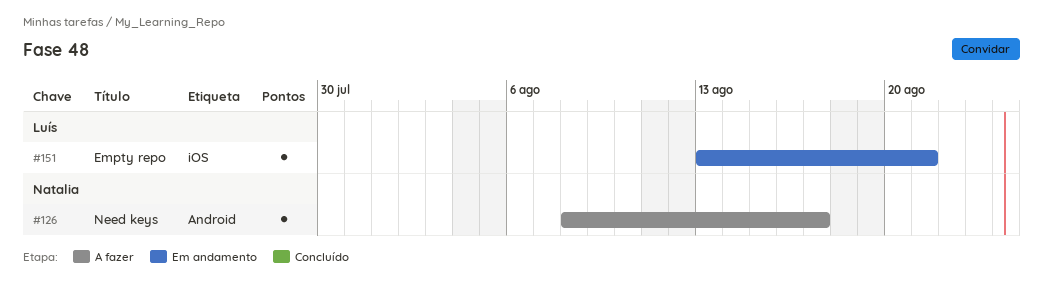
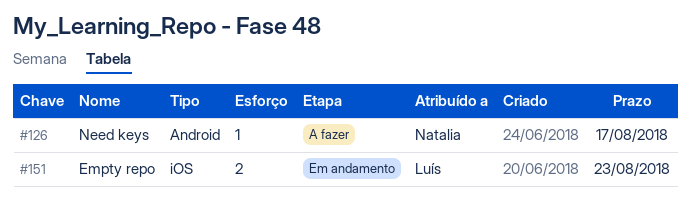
#151, estimate: 1 -> 2
#151, due: Aug 21 -> Aug 23

